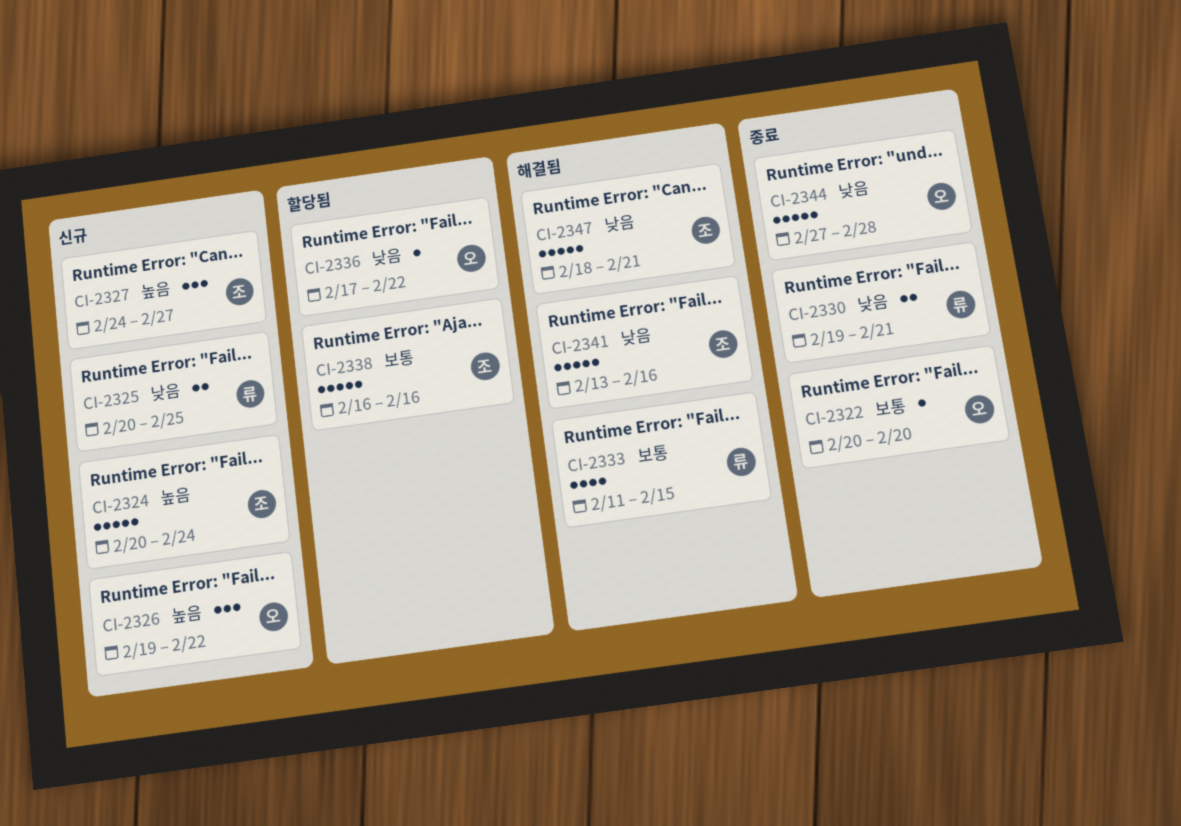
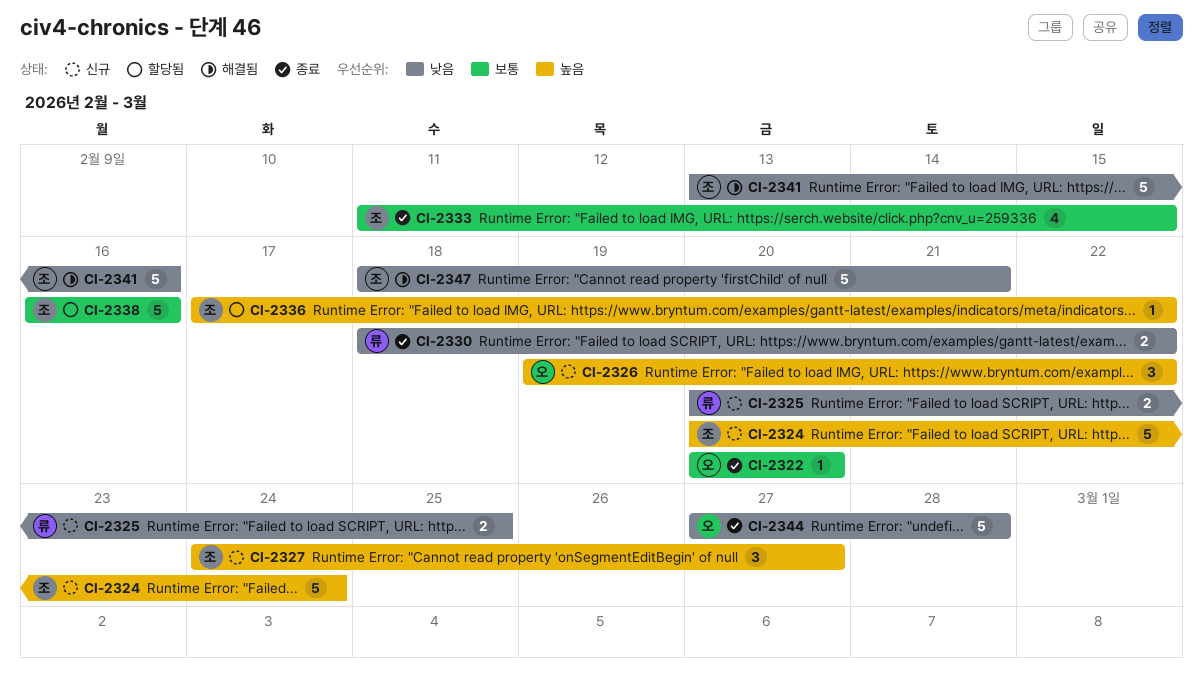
CI-2330, start: Feb 19 -> Feb 18
CI-2330, due: Feb 21 -> Feb 22
CI-2333, status: 해결됨 -> 종료
CI-2333, owner: 류 -> 조
CI-2336, owner: 오 -> 조
CI-2336, priority: 낮음 -> 높음

